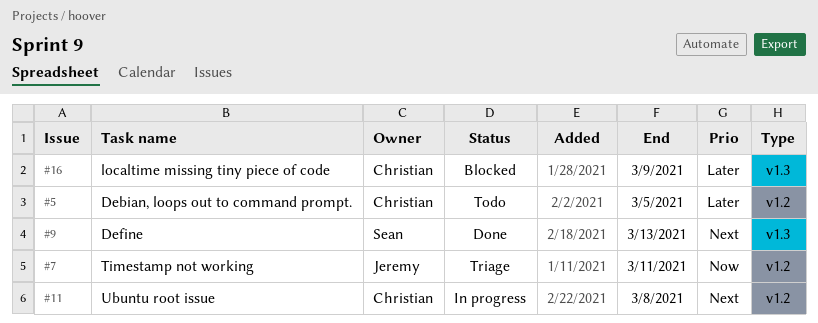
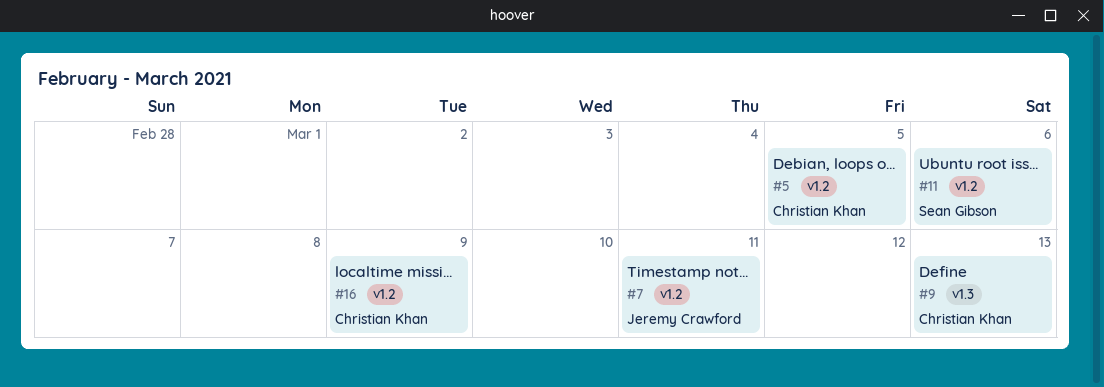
#9, owner: Sean Gibson -> Christian Khan
#11, owner: Christian Khan -> Sean Gibson
#11, due: Mar 8 -> Mar 6
#16, label: v1.3 -> v1.2

